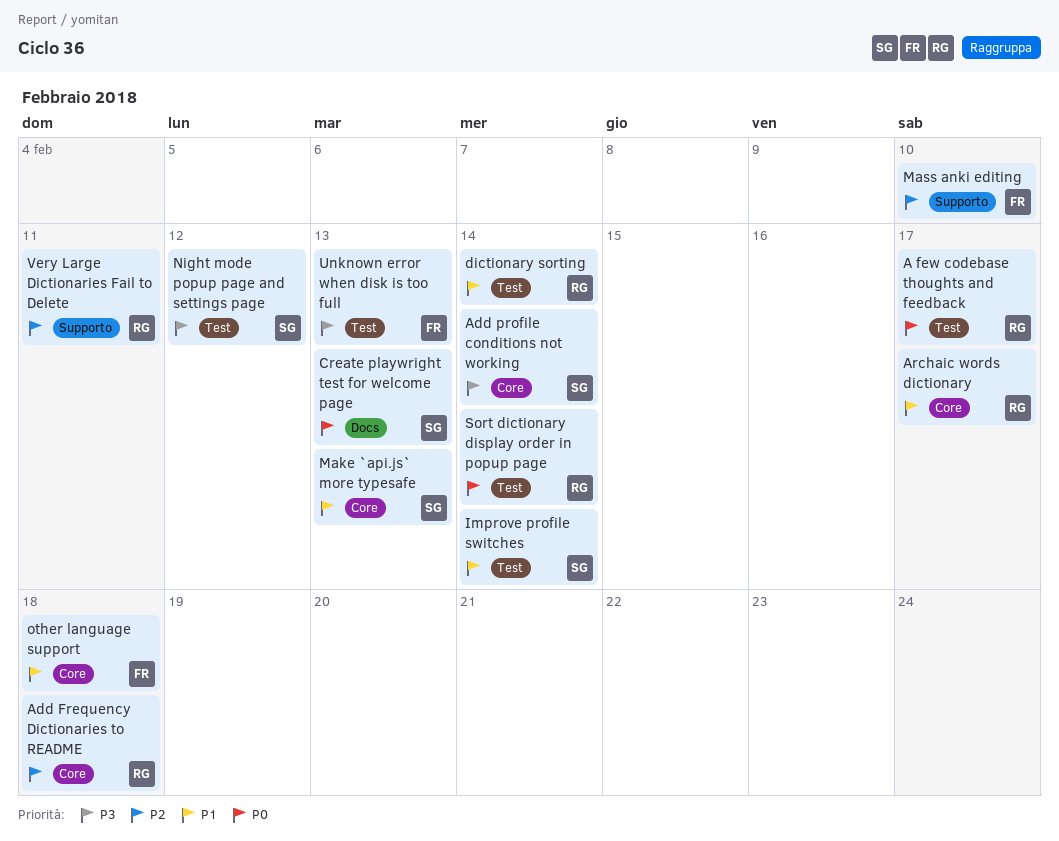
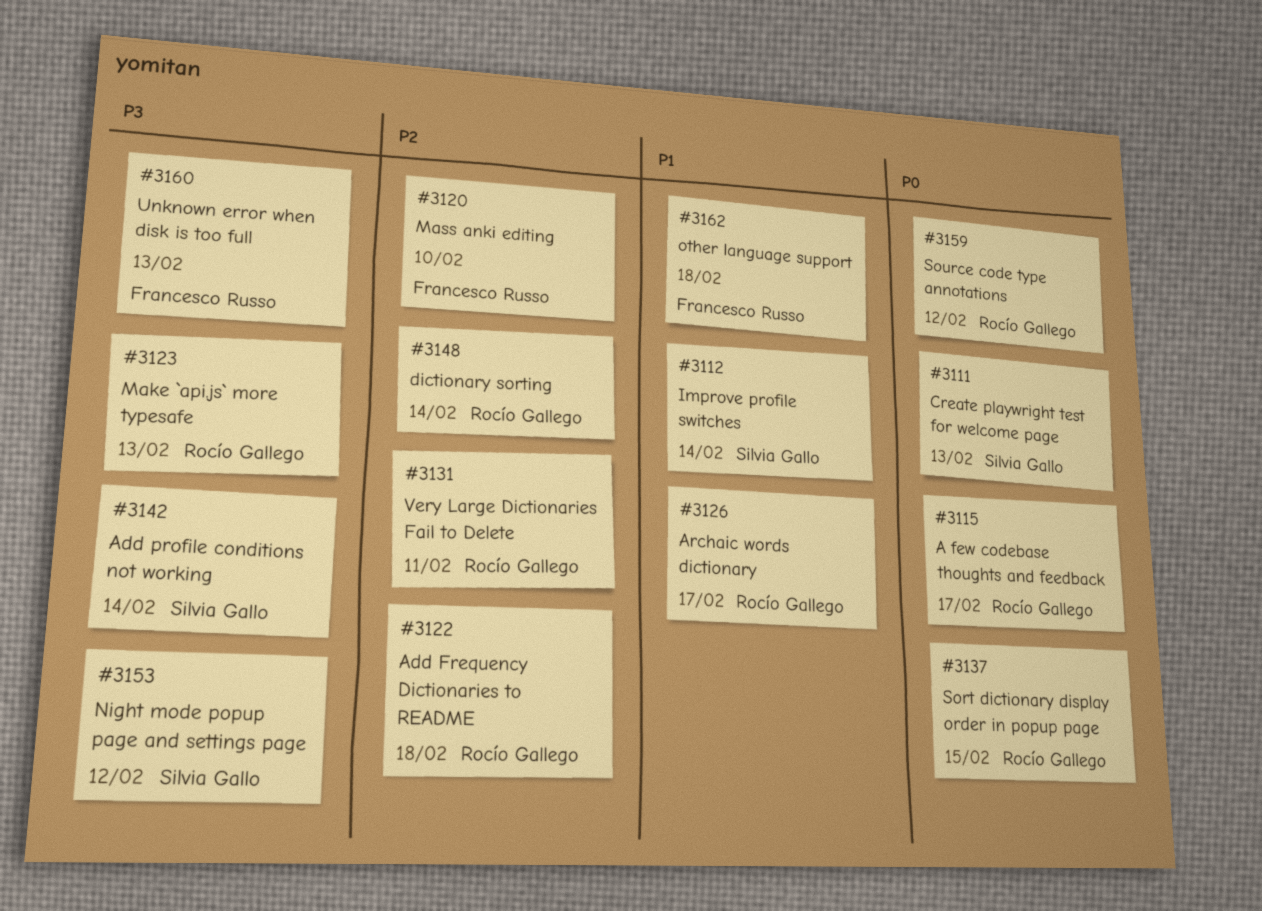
dictionary sorting, priority: P1 -> P2
Make `api.js` more typesafe, owner: Silvia Gallo -> Rocío Gallego
Make `api.js` more typesafe, priority: P1 -> P3
Sort dictionary display order in popup page, due: Feb 14 -> Feb 15
Source code type annotations: none -> present

